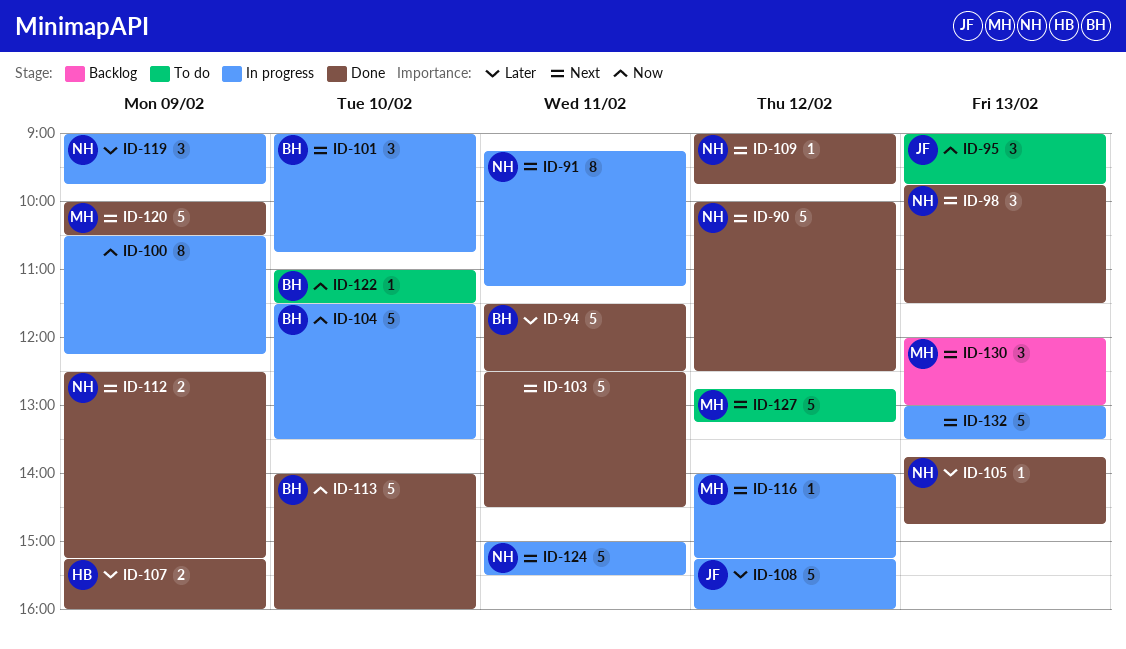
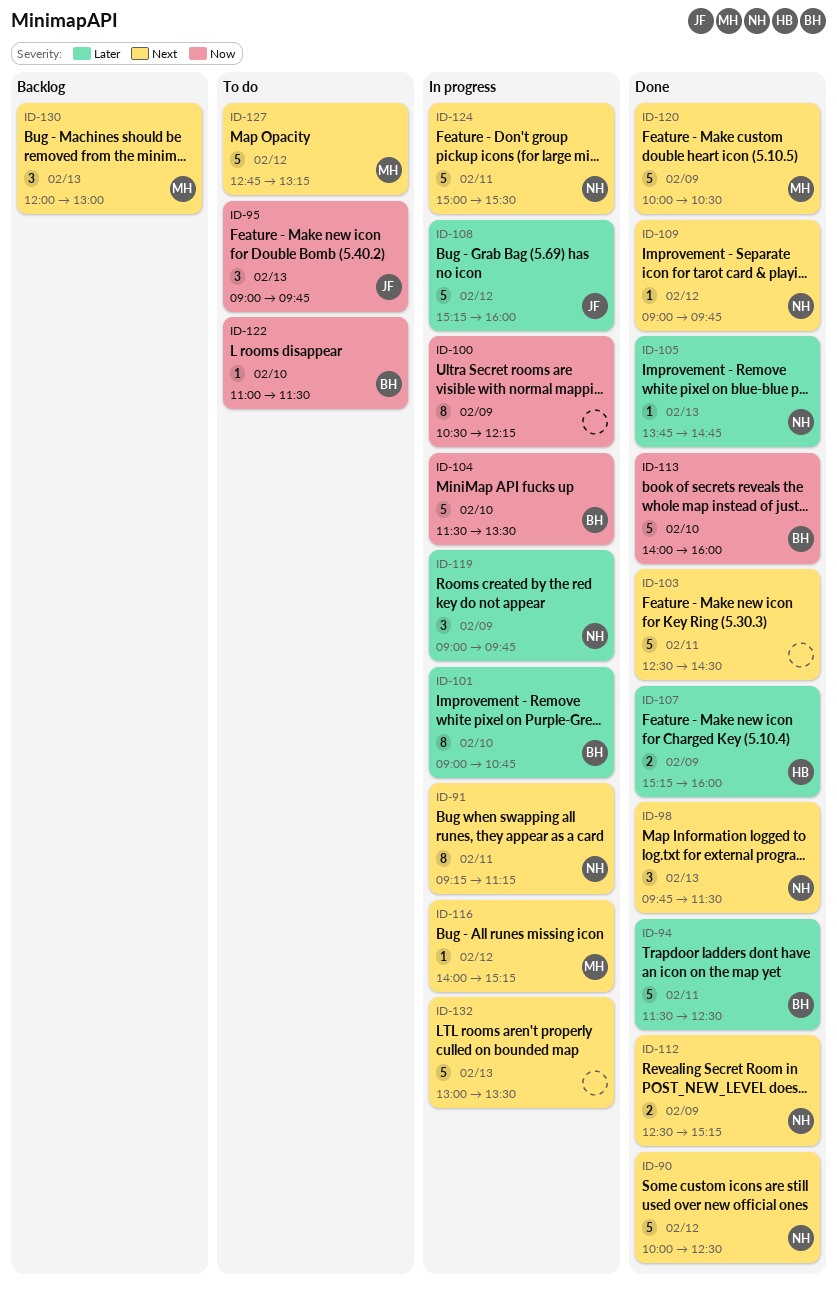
ID-101, priority: Next -> Later
ID-101, estimate: 3 -> 8

